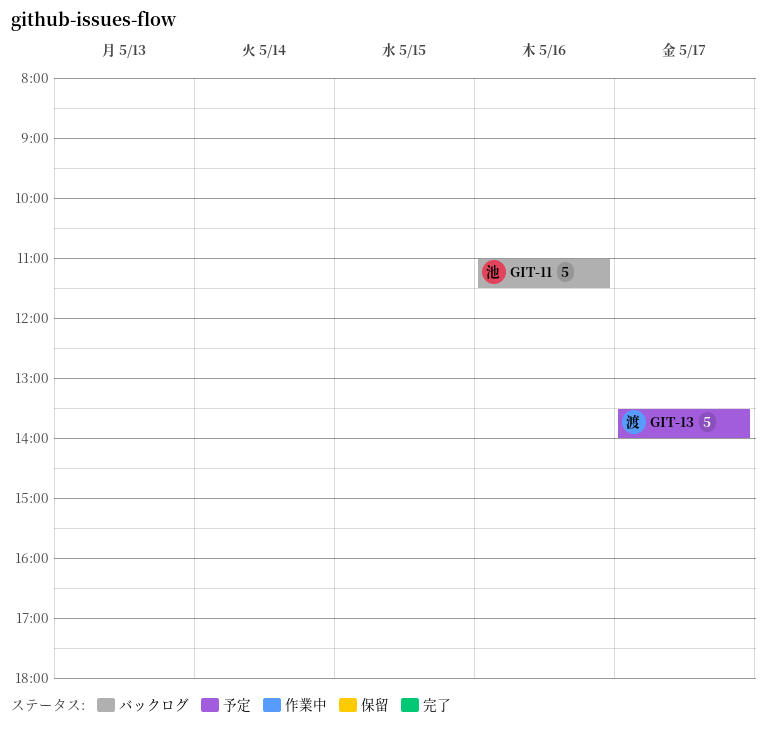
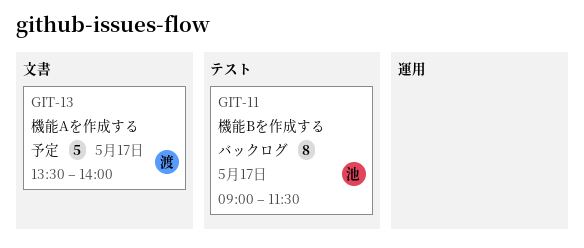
GIT-11, estimate: 5 -> 8
GIT-11, day: May 16 -> May 17
GIT-11, begins: 11:00 -> 09:00

